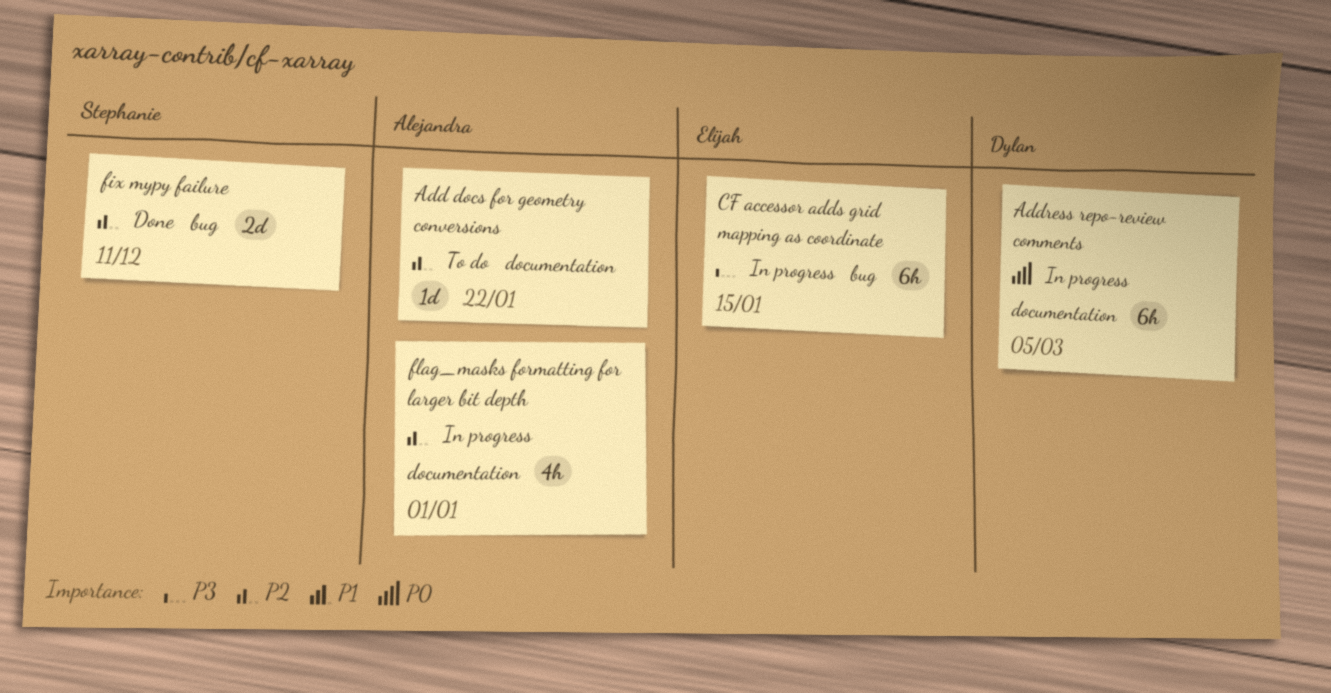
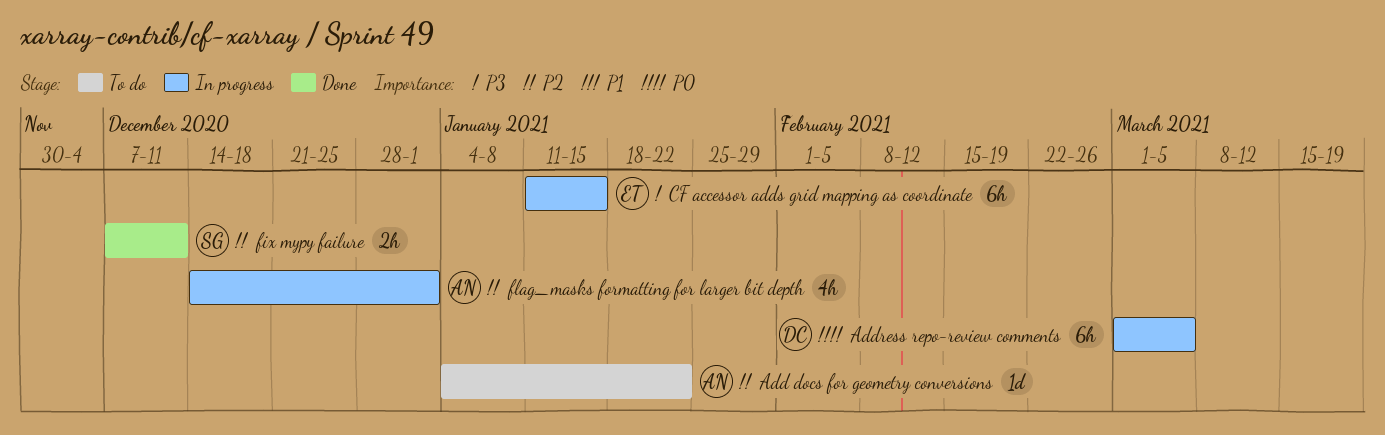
fix mypy failure, estimate: 2d -> 2h

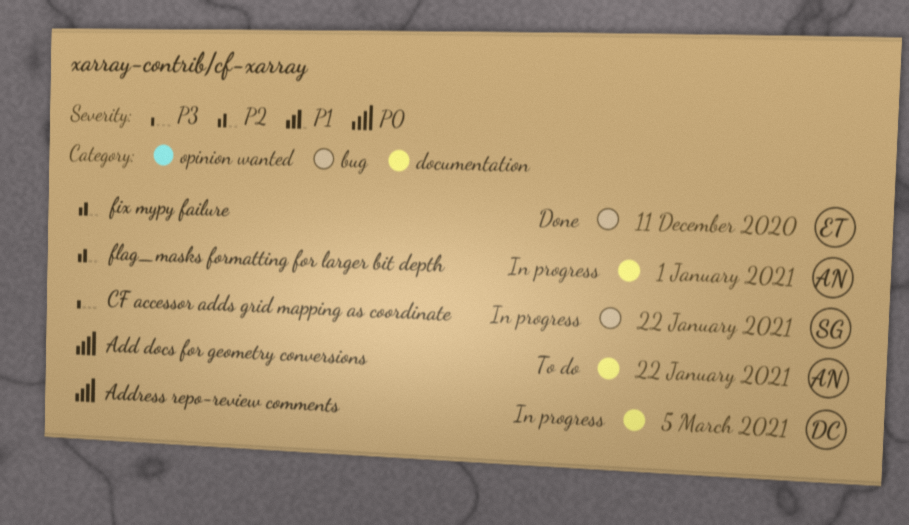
Add docs for geometry conversions, priority: P2 -> P0
CF accessor adds grid mapping as coordinate, owner: ET -> SG
CF accessor adds grid mapping as coordinate, due: Jan 15 -> Jan 22
fix mypy failure, owner: SG -> ET

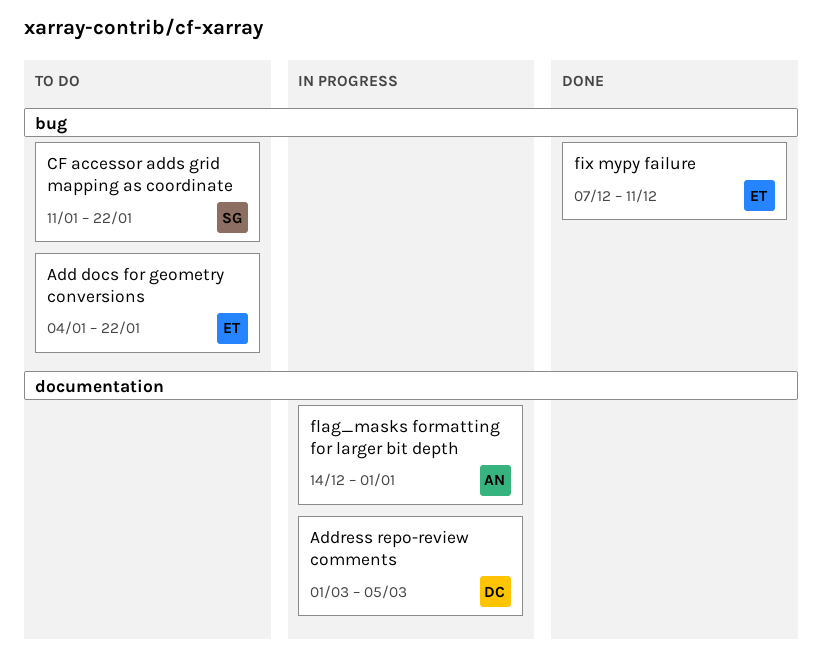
Add docs for geometry conversions, owner: AN -> ET
Add docs for geometry conversions, label: documentation -> bug
CF accessor adds grid mapping as coordinate, status: In progress -> To do

